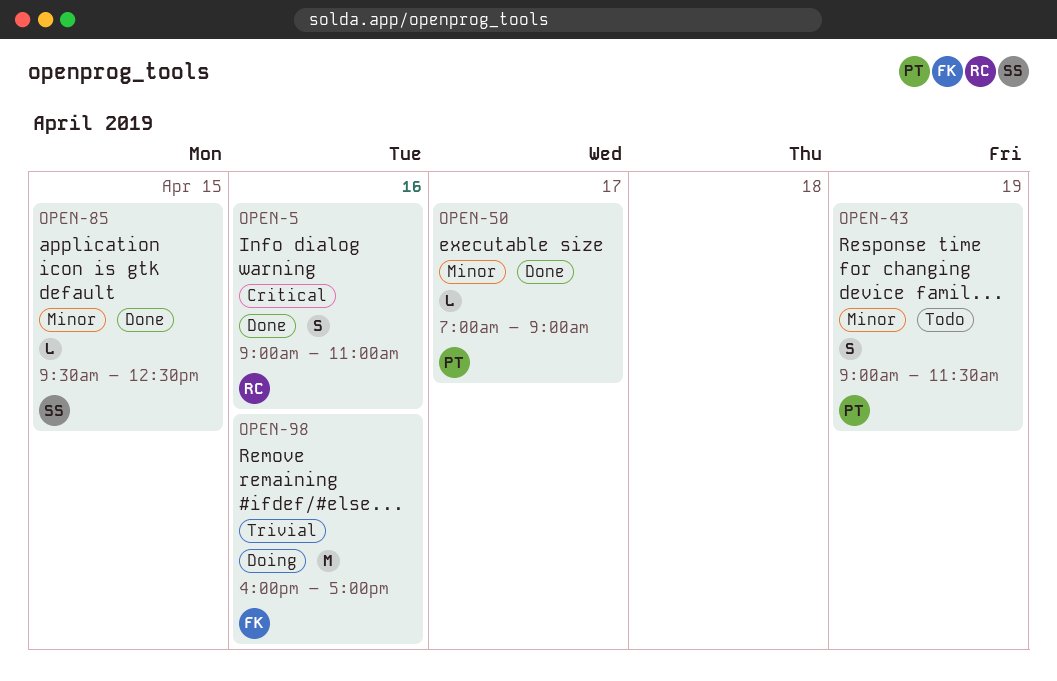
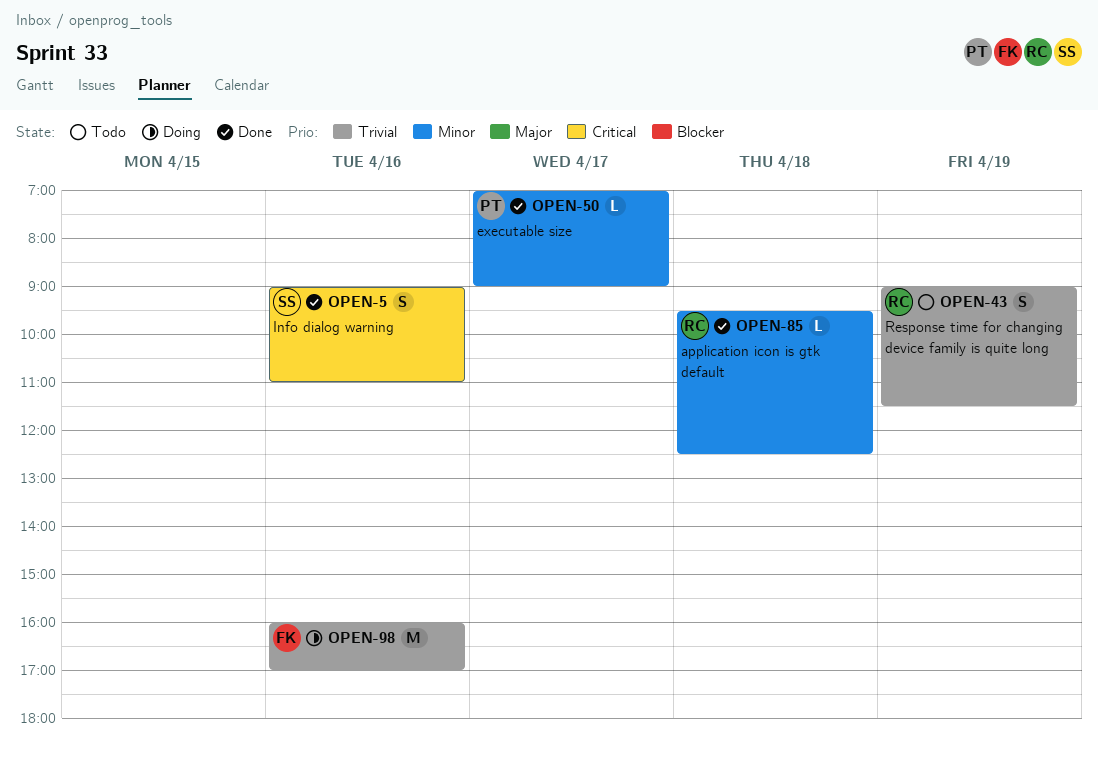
OPEN-5, owner: RC -> SS
OPEN-43, owner: PT -> RC
OPEN-43, priority: Minor -> Trivial
OPEN-85, owner: SS -> RC
OPEN-85, day: Apr 15 -> Apr 18

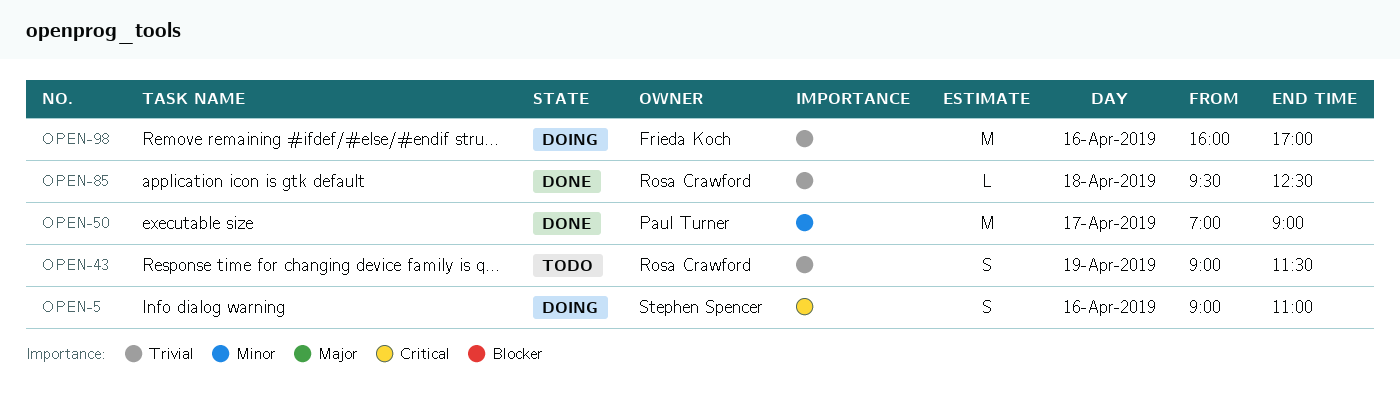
OPEN-5, status: Done -> Doing
OPEN-50, estimate: L -> M
OPEN-85, priority: Minor -> Trivial

